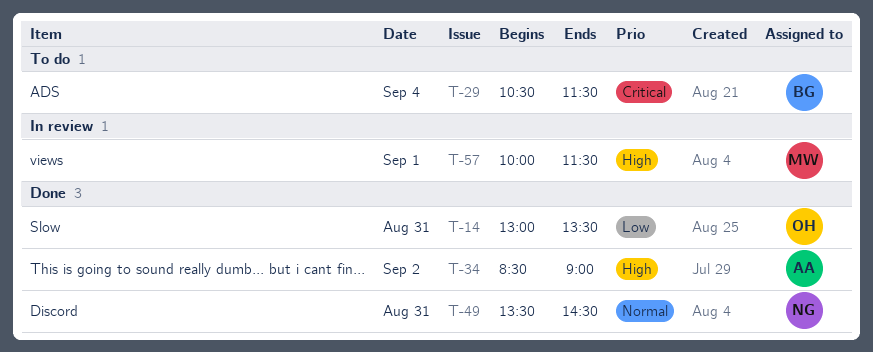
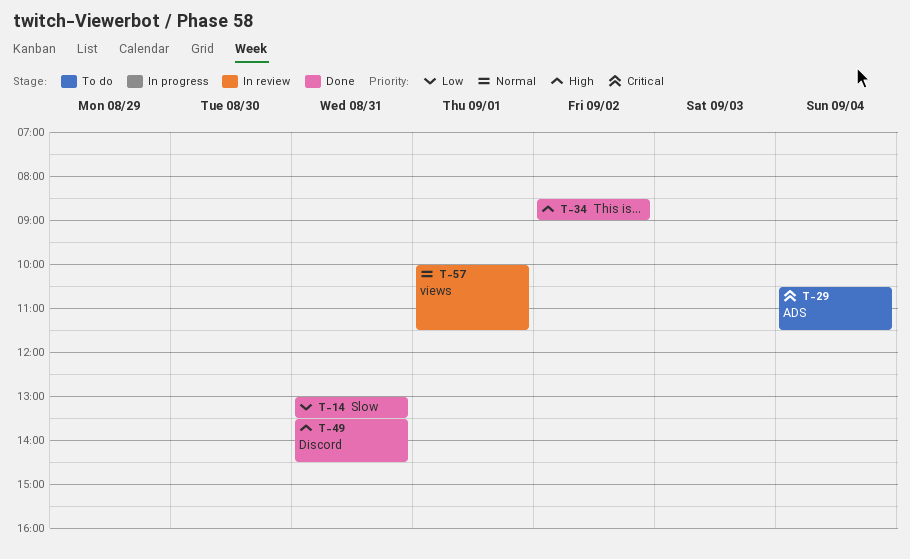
T-49, priority: Normal -> High
T-57, priority: High -> Normal

